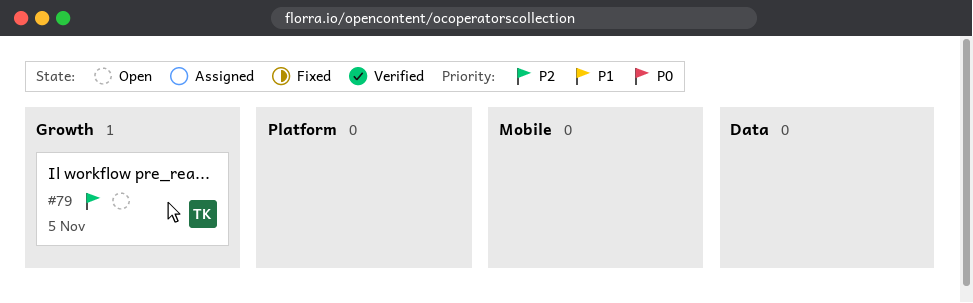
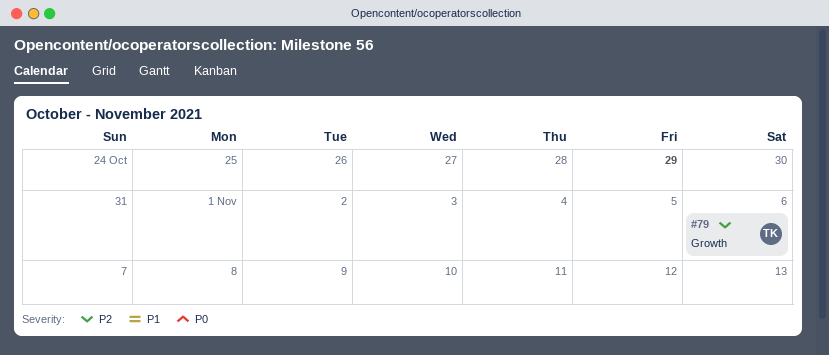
#79, due: Nov 5 -> Nov 6

